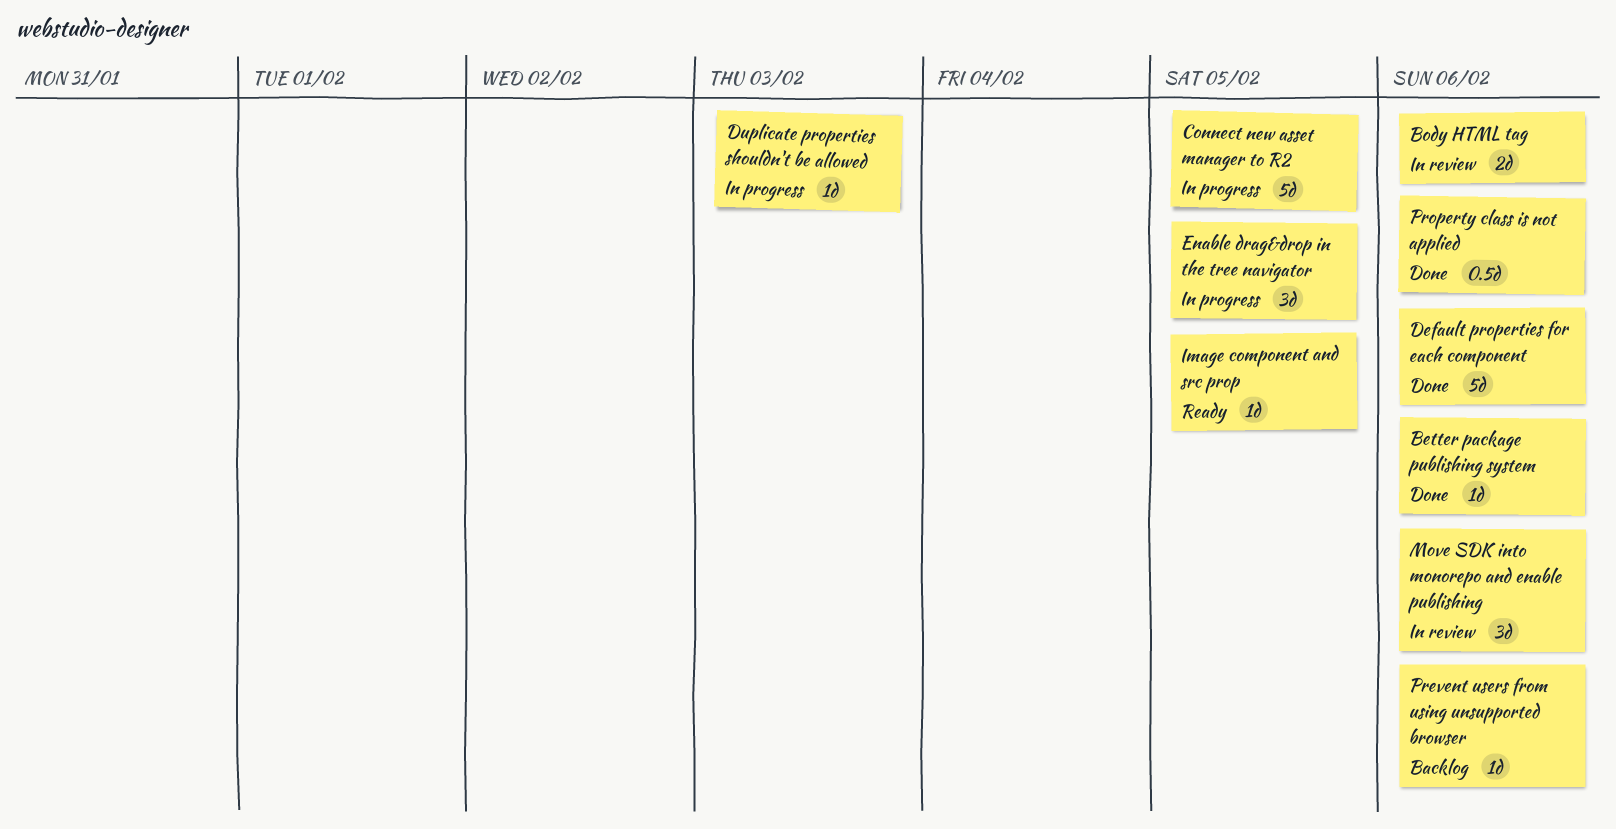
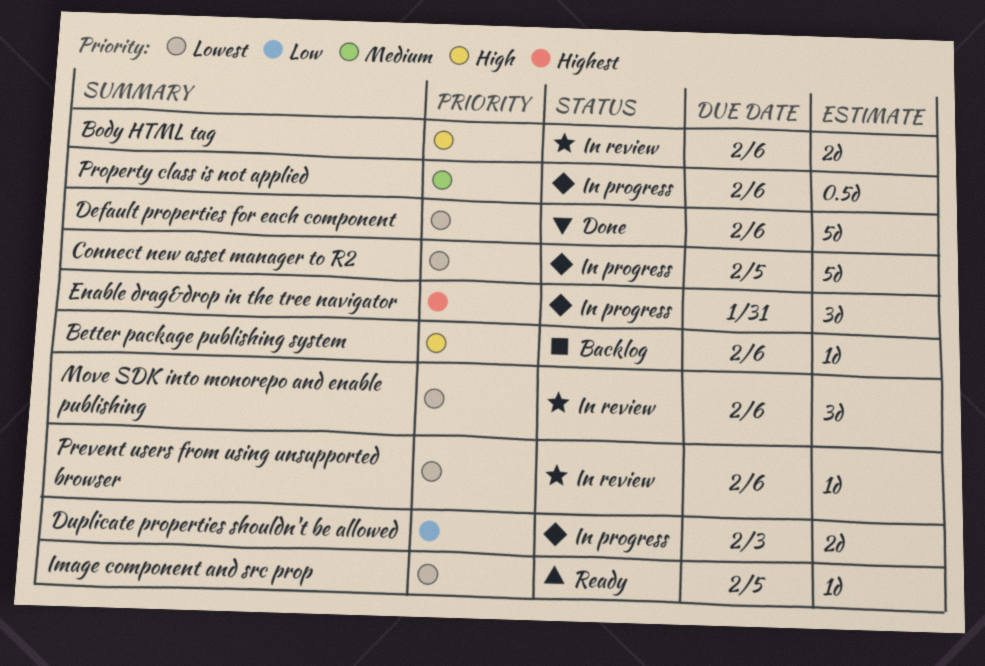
Better package publishing system, status: Done -> Backlog
Duplicate properties shouldn't be allowed, estimate: 1d -> 2d
Enable drag&drop in the tree navigator, due: Feb 5 -> Jan 31
Prevent users from using unsupported browser, status: Backlog -> In review
Property class is not applied, status: Done -> In progress

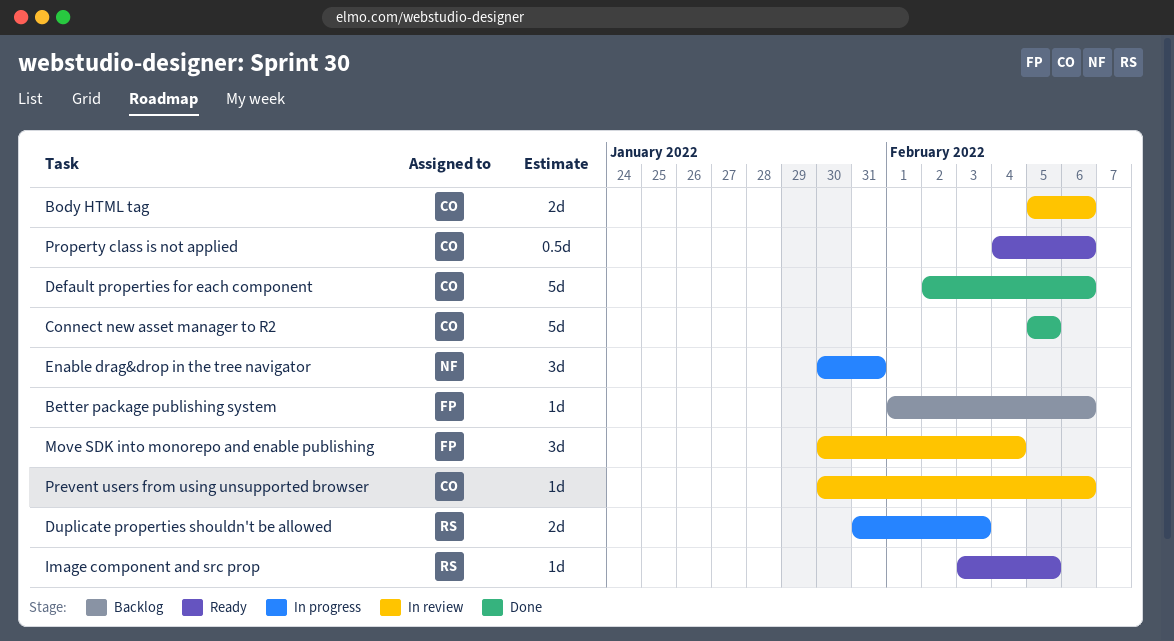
Connect new asset manager to R2, status: In progress -> Done
Move SDK into monorepo and enable publishing, due: Feb 6 -> Feb 4
Property class is not applied, status: In progress -> Ready

